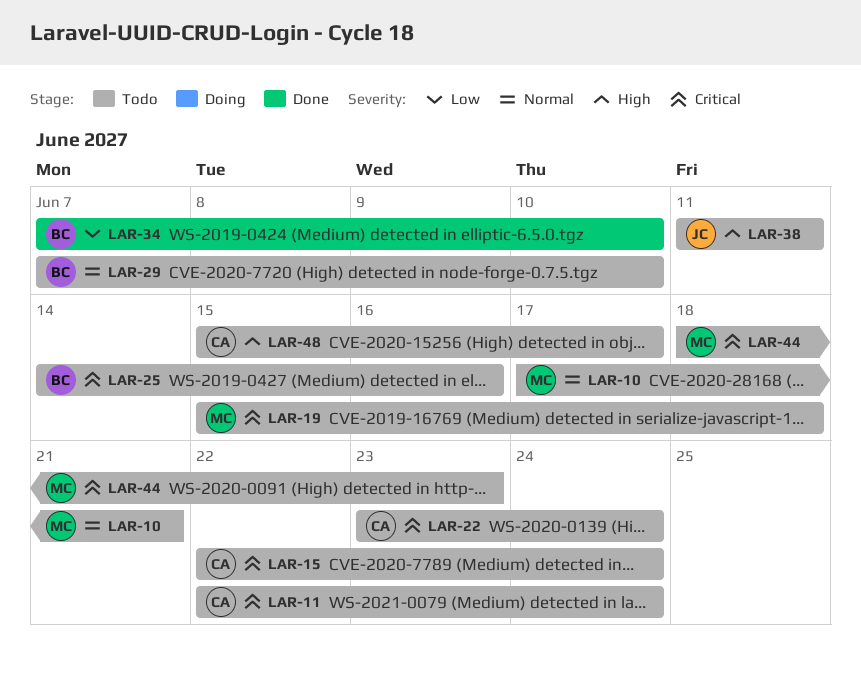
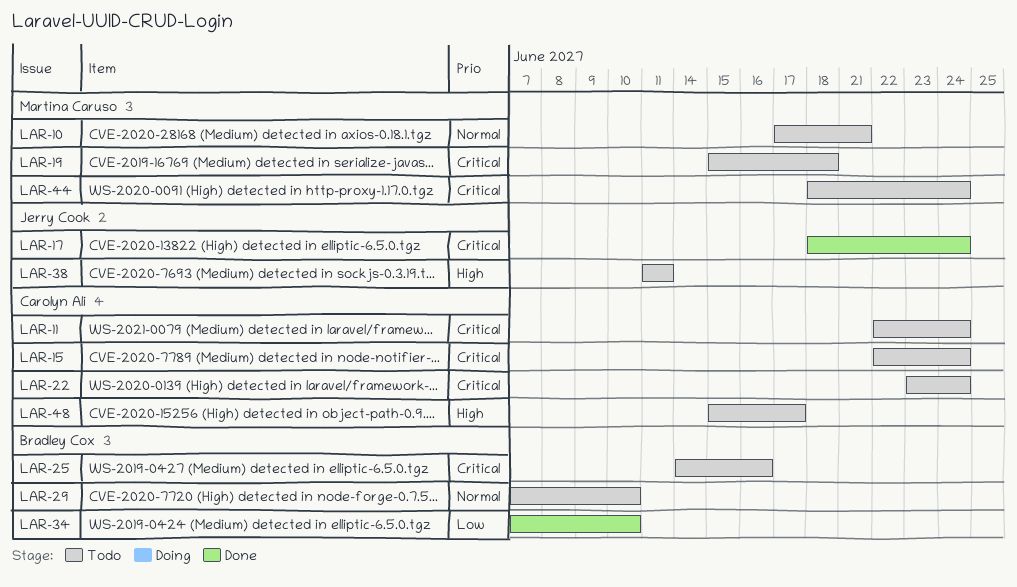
LAR-17: none -> present
LAR-44, due: Jun 23 -> Jun 24

